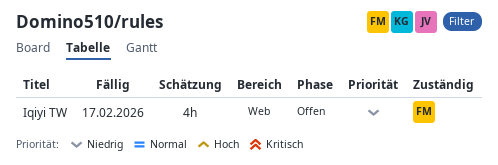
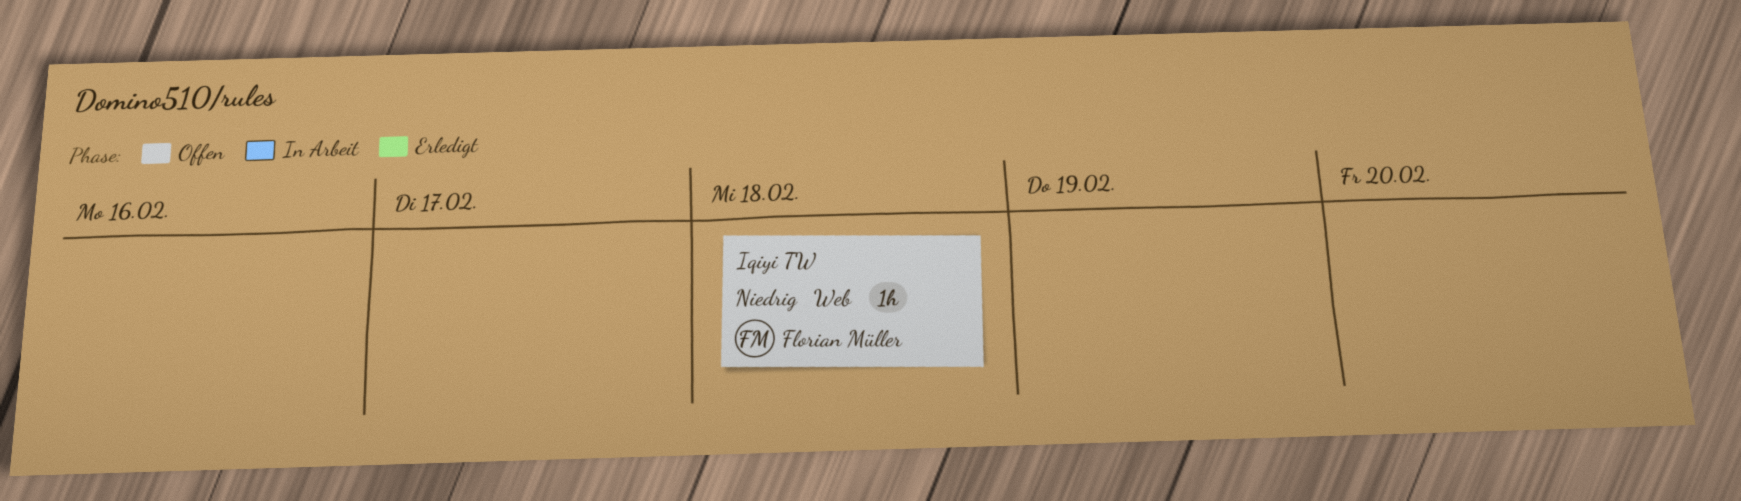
Iqiyi TW, estimate: 4h -> 1h
Iqiyi TW, due: Feb 17 -> Feb 18

